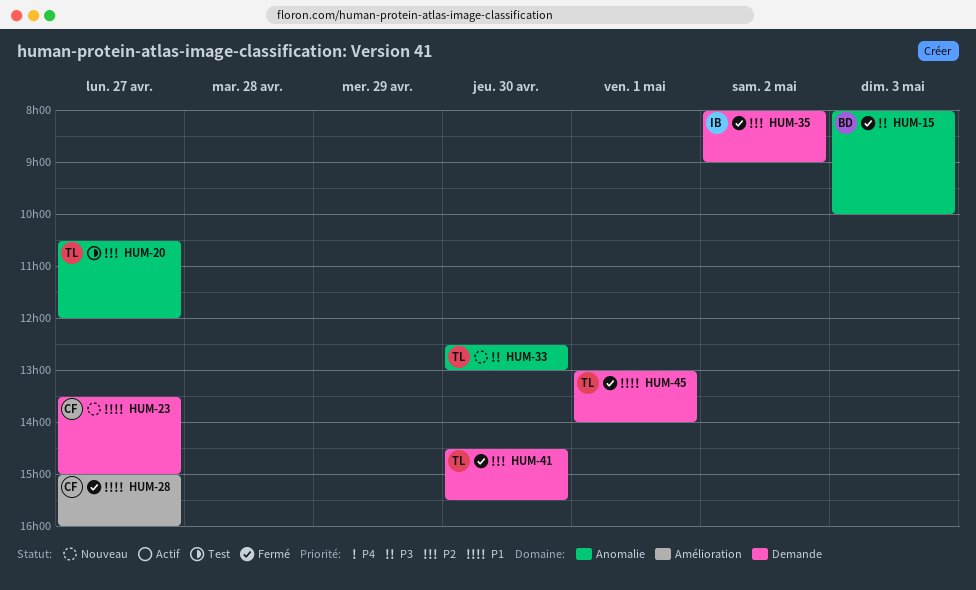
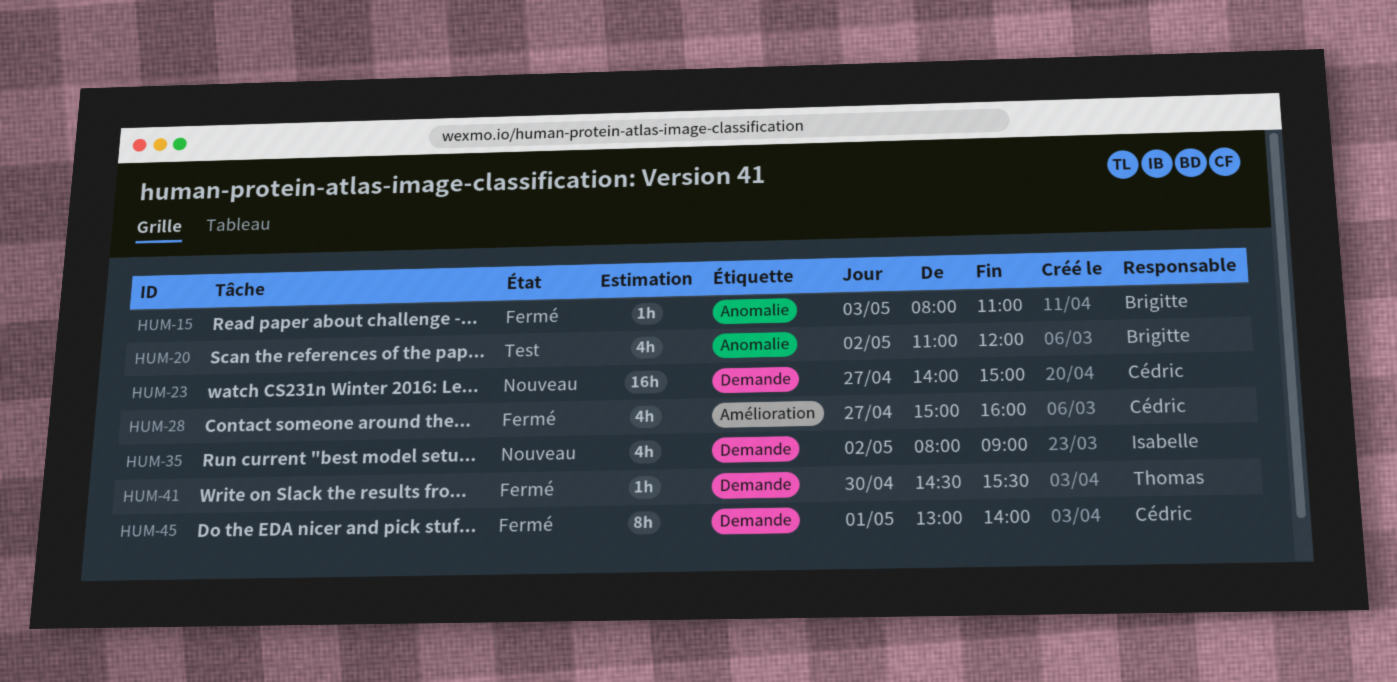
HUM-15, ends: 10:00 -> 11:00
HUM-20, owner: Thomas -> Brigitte
HUM-20, day: Apr 27 -> May 2
HUM-20, begins: 10:30 -> 11:00
HUM-23, begins: 13:30 -> 14:00
HUM-33: present -> none
HUM-35, status: Fermé -> Nouveau
HUM-45, owner: Thomas -> Cédric

